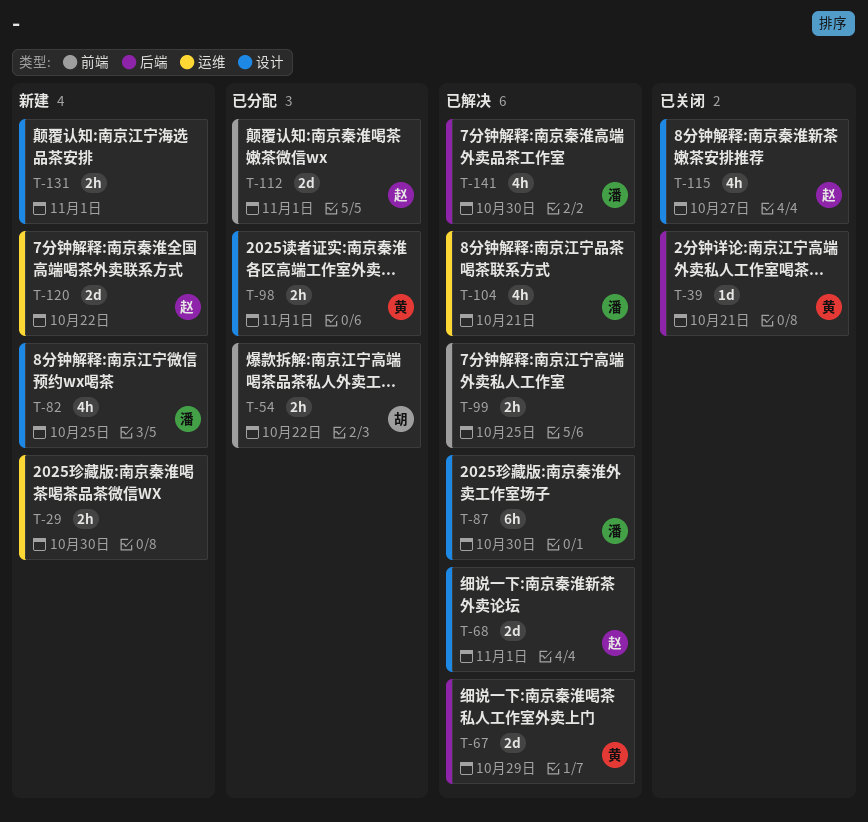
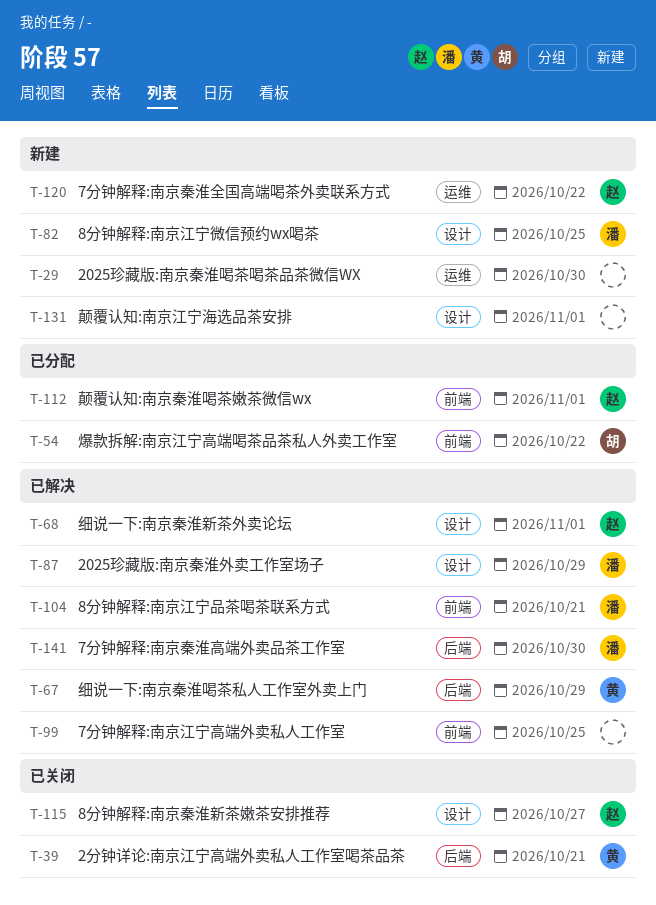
T-87, due: Oct 30 -> Oct 29
T-98: present -> none
T-104, label: 运维 -> 前端

